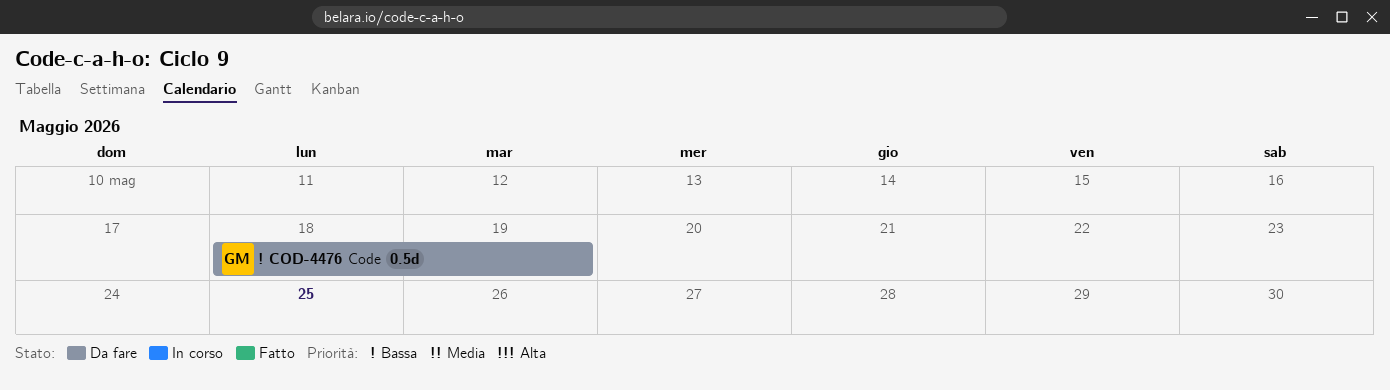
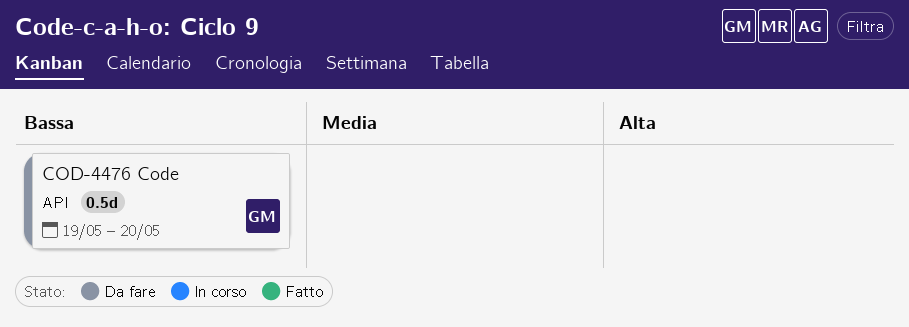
COD-4476, start: May 18 -> May 19
COD-4476, due: May 19 -> May 20

